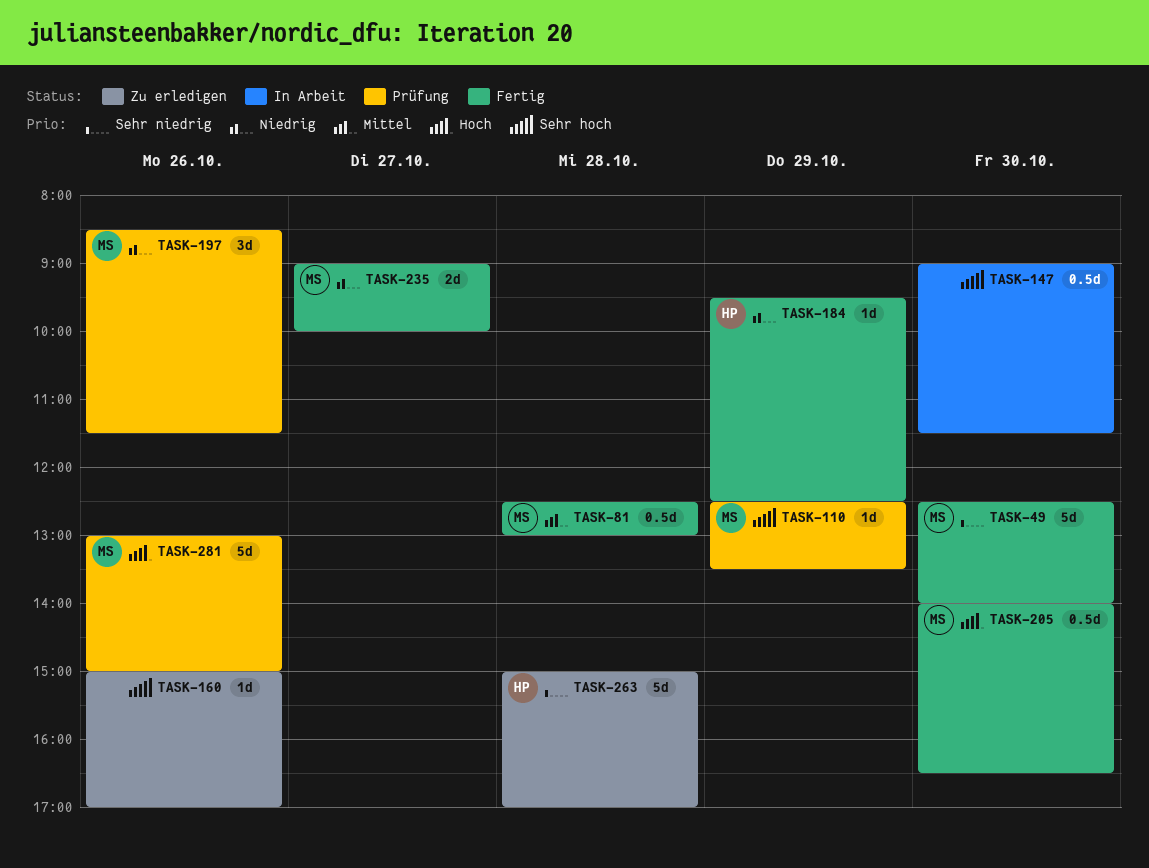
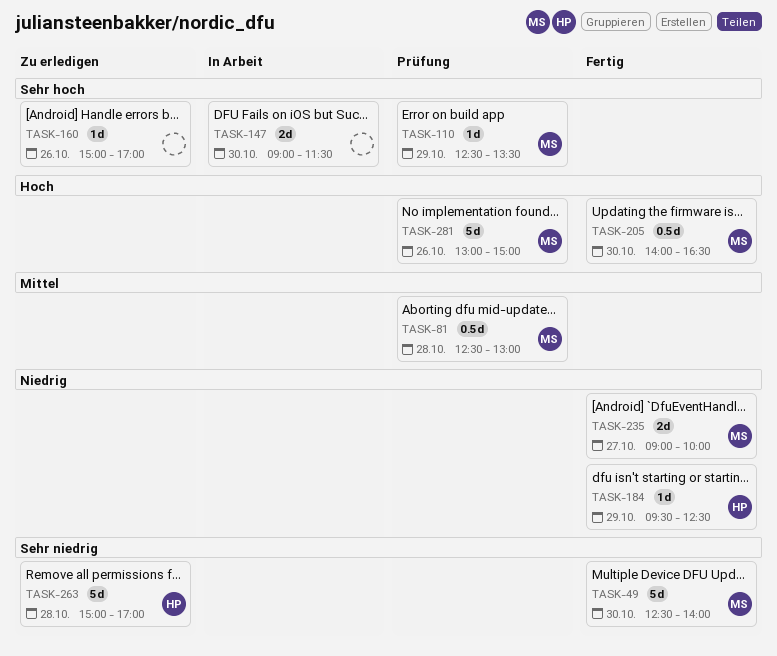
TASK-81, status: Fertig -> Prüfung
TASK-147, estimate: 0.5d -> 2d
TASK-197: present -> none

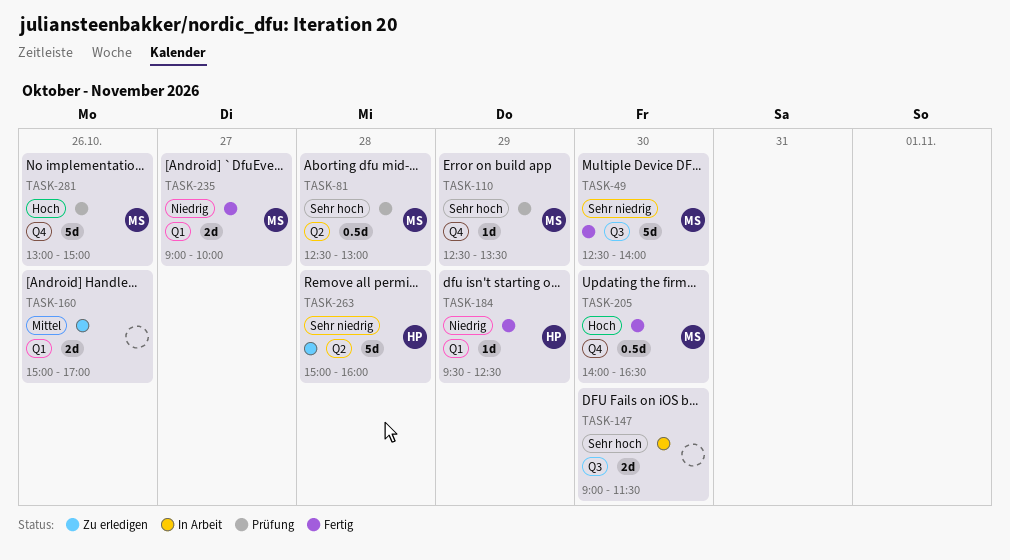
TASK-81, priority: Mittel -> Sehr hoch
TASK-160, priority: Sehr hoch -> Mittel
TASK-160, estimate: 1d -> 2d
TASK-263, ends: 17:00 -> 16:00

